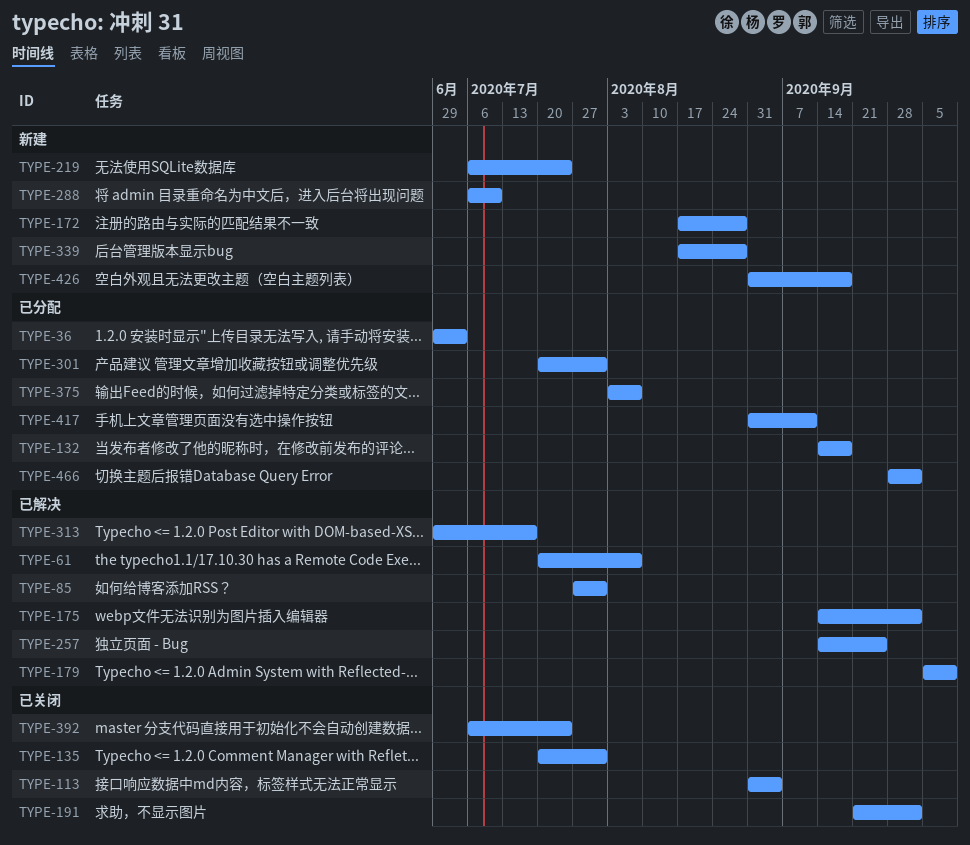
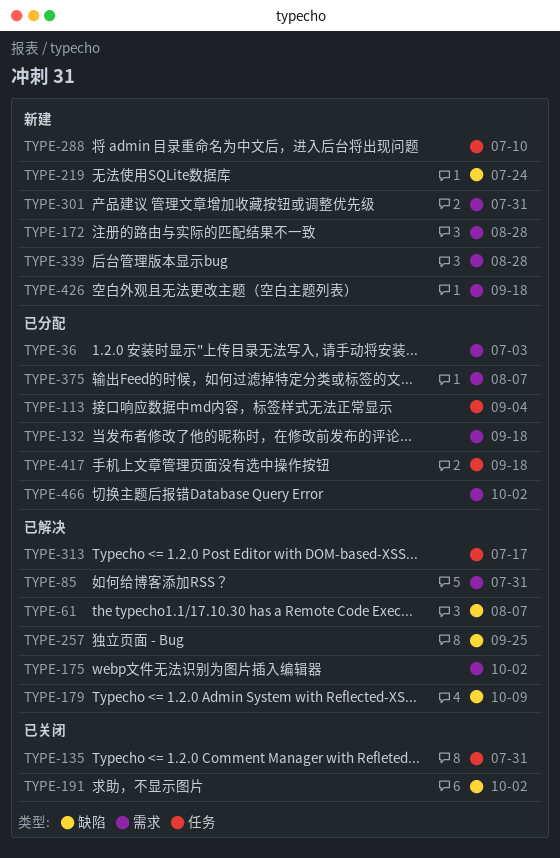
TYPE-113, status: 已关闭 -> 已分配
TYPE-301, status: 已分配 -> 新建
TYPE-392: present -> none
TYPE-417, due: Sep 11 -> Sep 18

